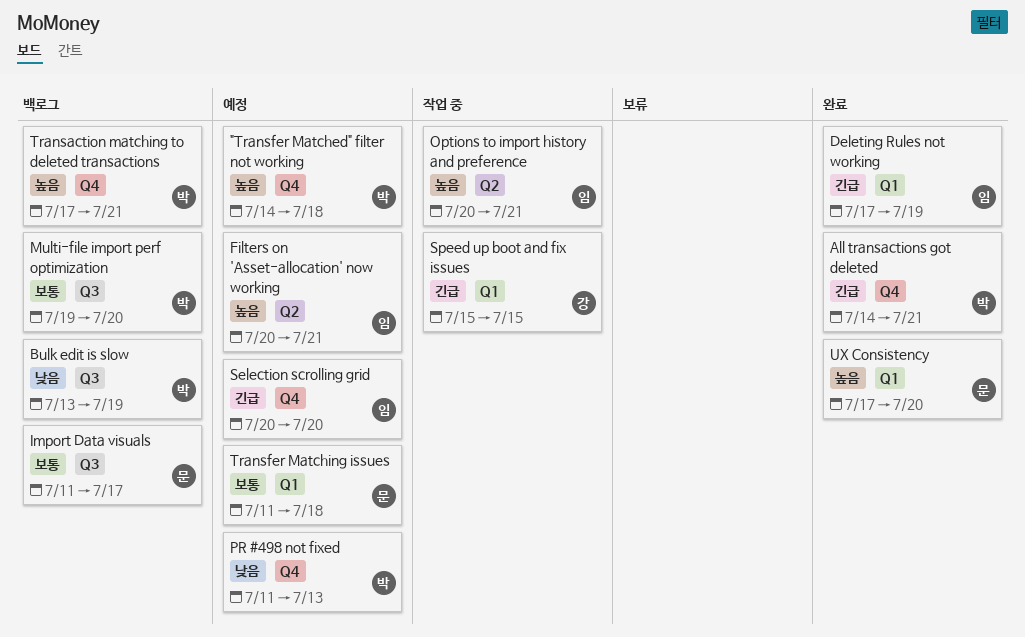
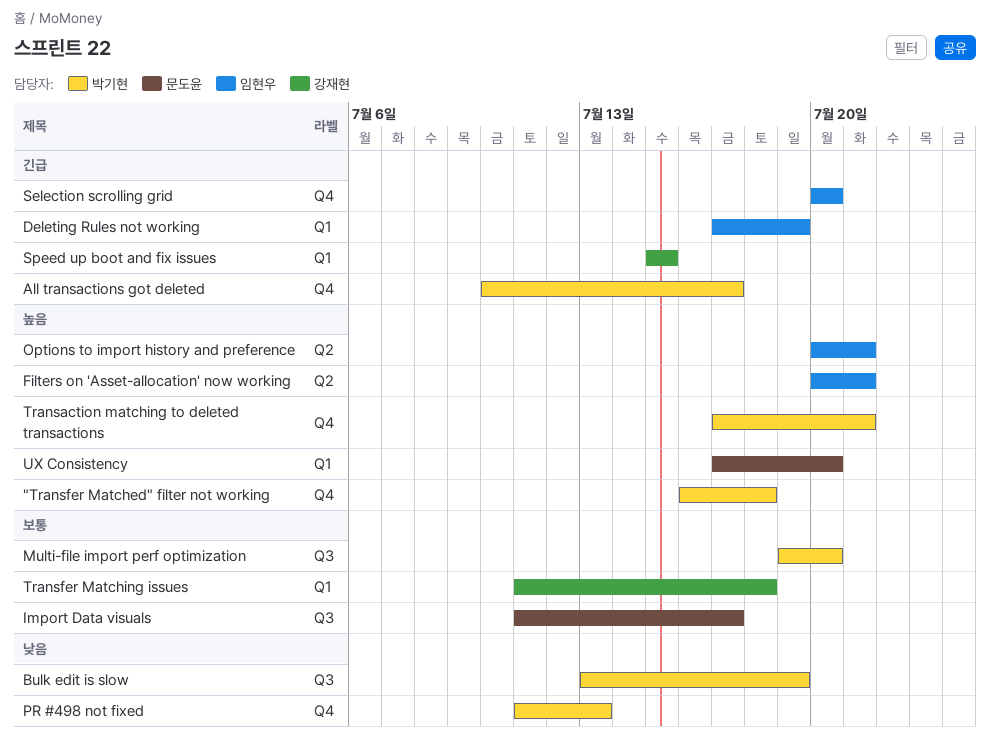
"Transfer Matched" filter not working, start: Jul 14 -> Jul 16
All transactions got deleted, start: Jul 14 -> Jul 10
All transactions got deleted, due: Jul 21 -> Jul 17
Transfer Matching issues, owner: 문도윤 -> 강재현

